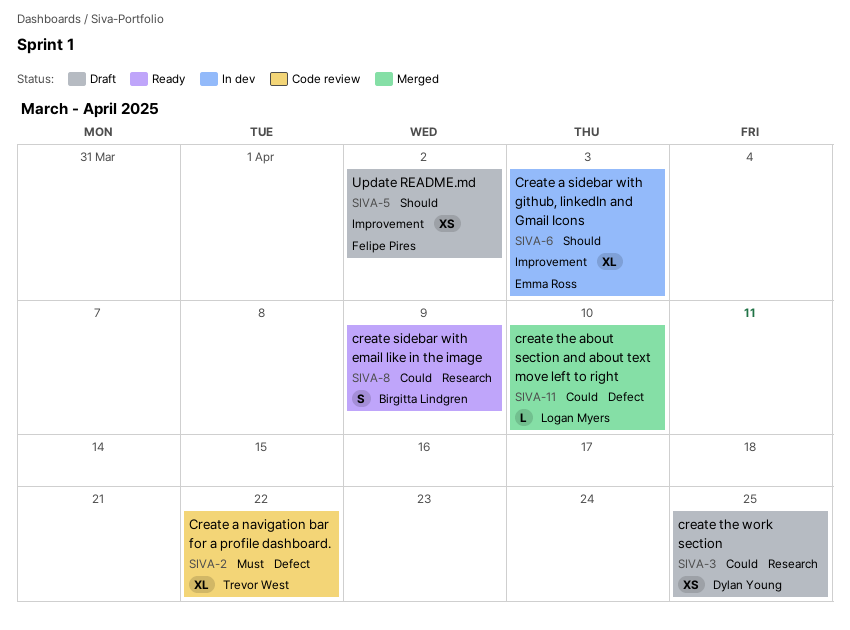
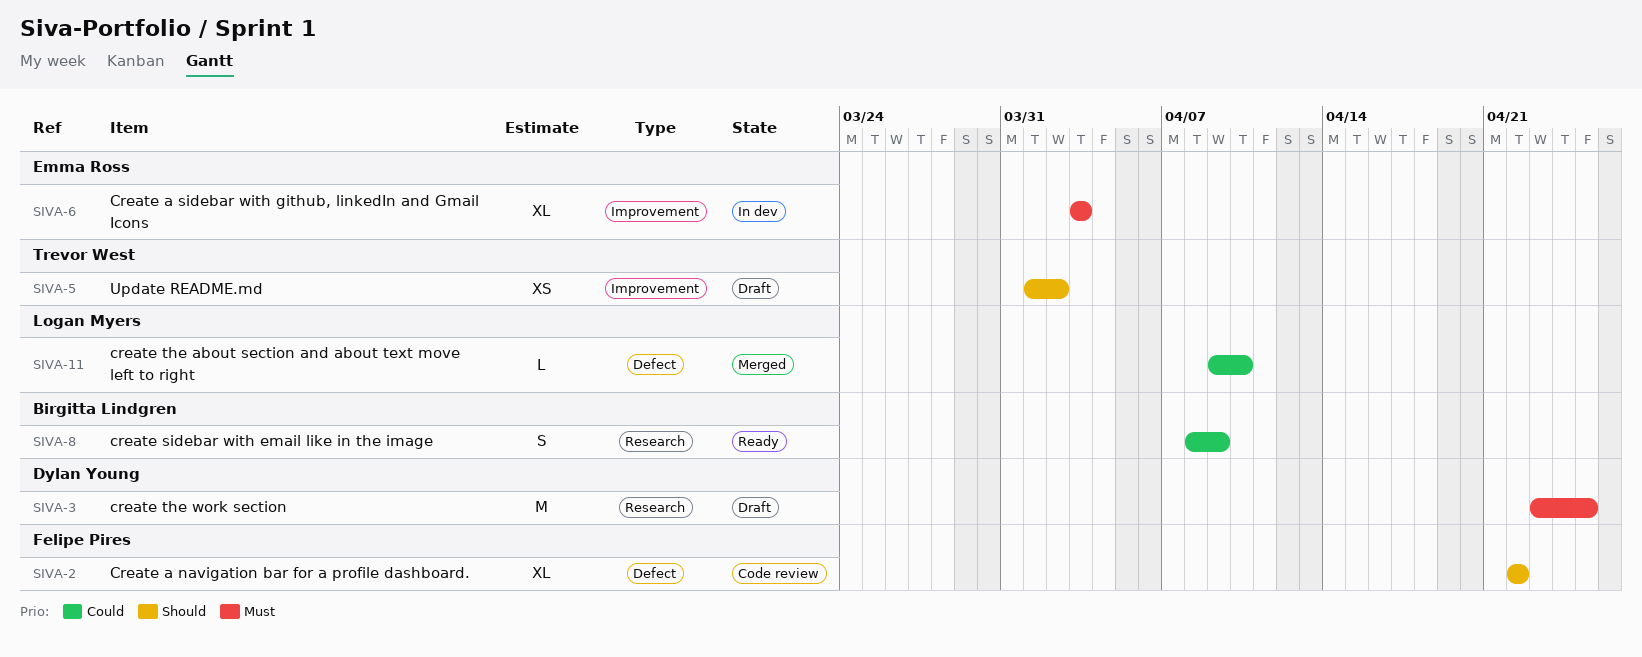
SIVA-2, owner: Trevor West -> Felipe Pires
SIVA-2, priority: Must -> Should
SIVA-3, priority: Could -> Must
SIVA-3, estimate: XS -> M
SIVA-5, owner: Felipe Pires -> Trevor West
SIVA-6, priority: Should -> Must

